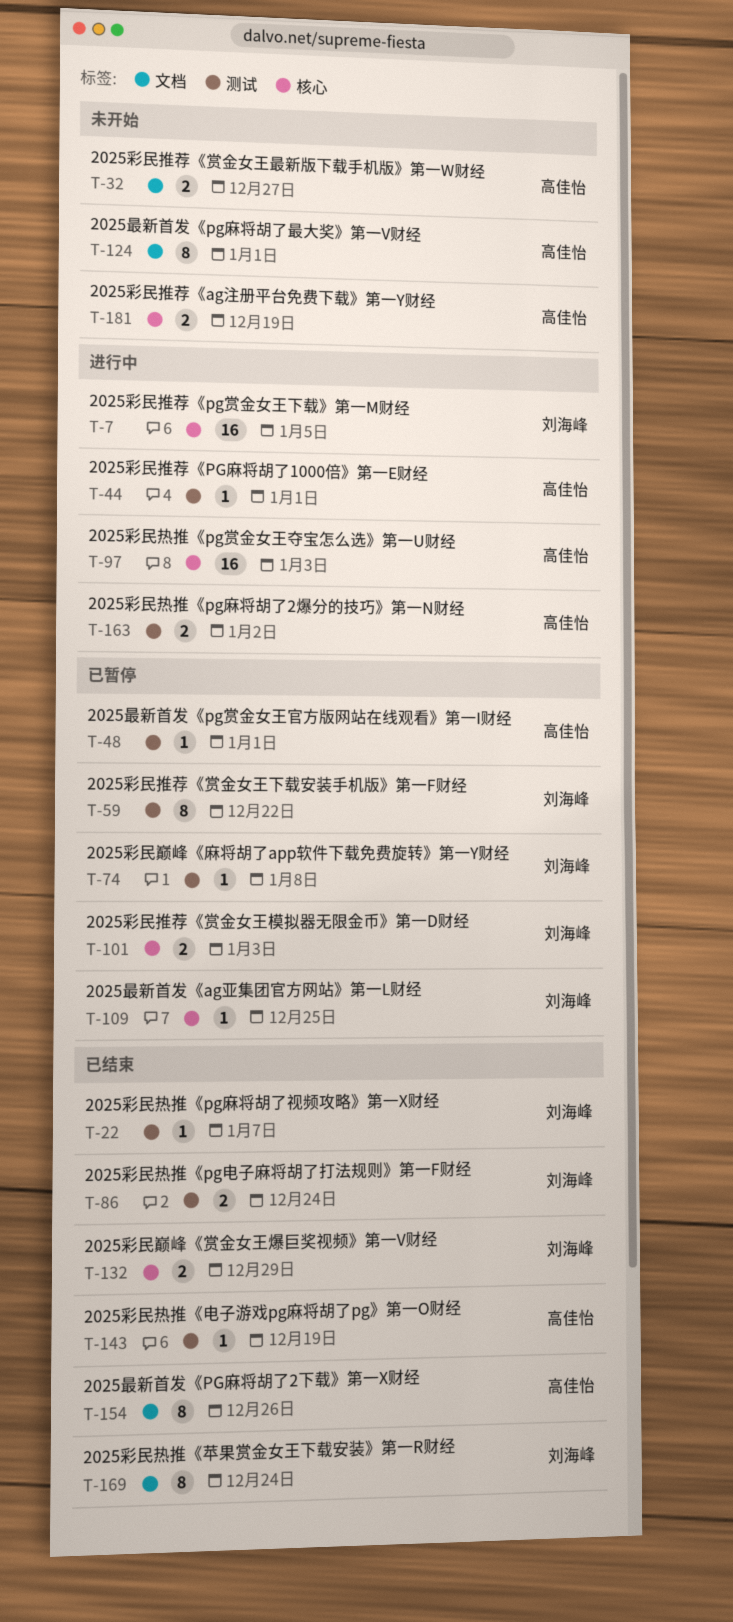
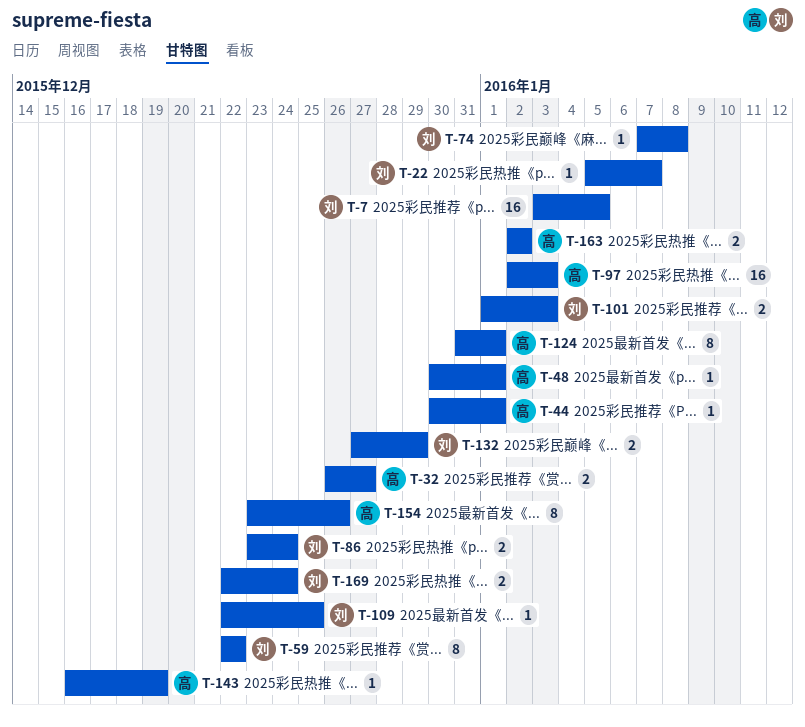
T-169, estimate: 8 -> 2
T-181: present -> none

